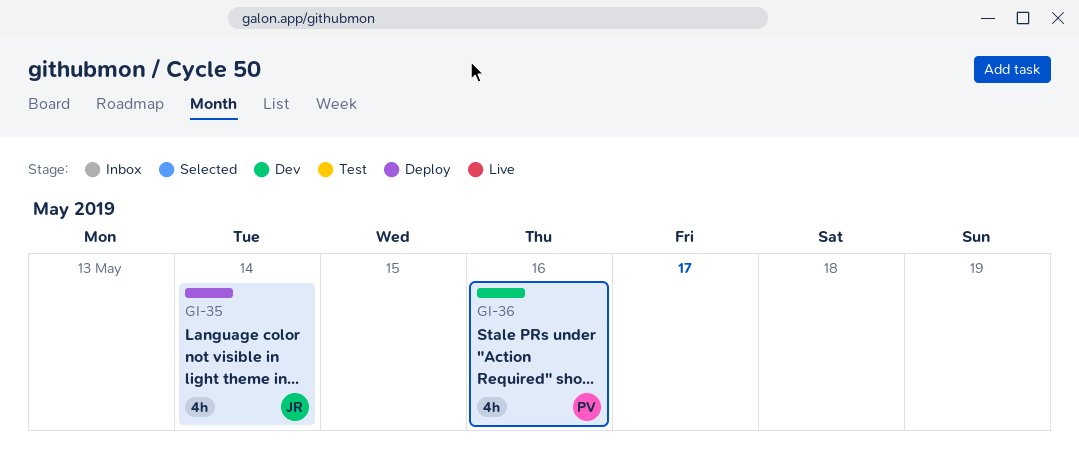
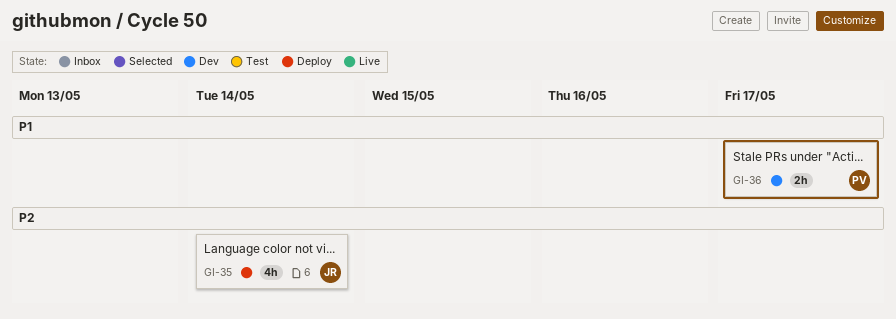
GI-36, estimate: 4h -> 2h
GI-36, due: May 16 -> May 17

